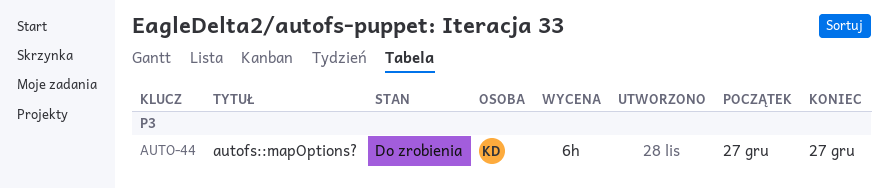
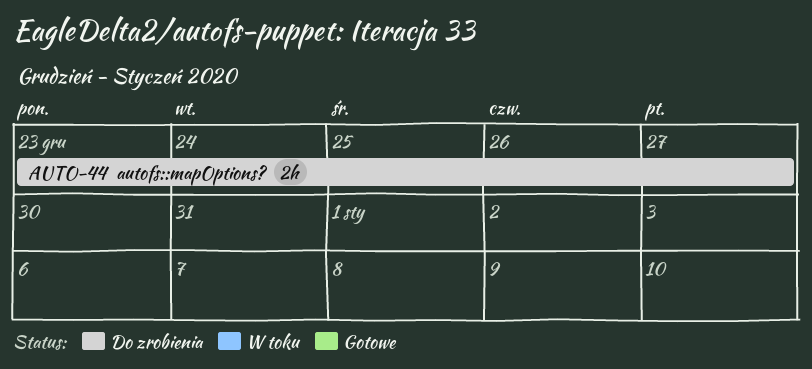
AUTO-44, estimate: 6h -> 2h
AUTO-44, start: Dec 27 -> Dec 23

